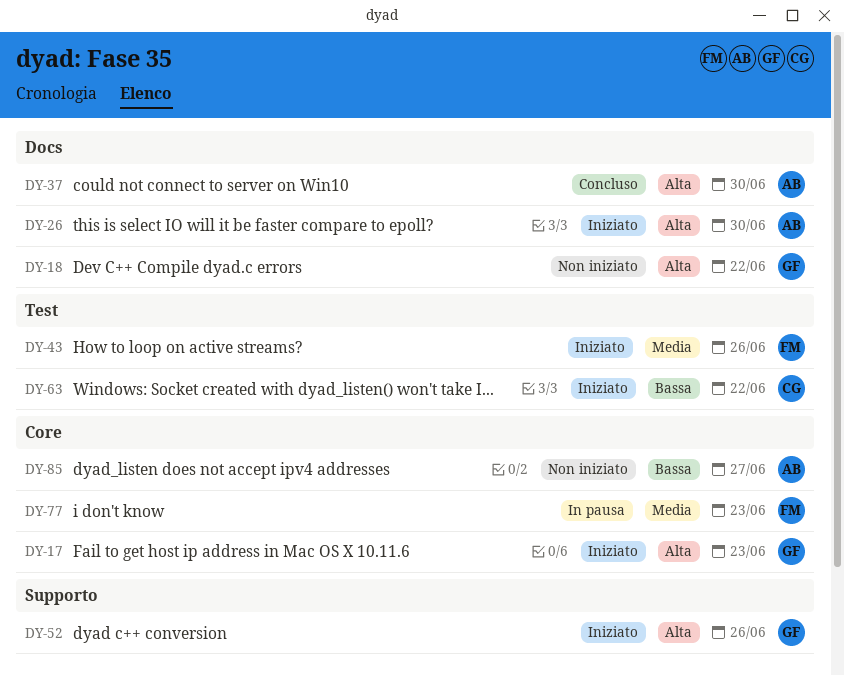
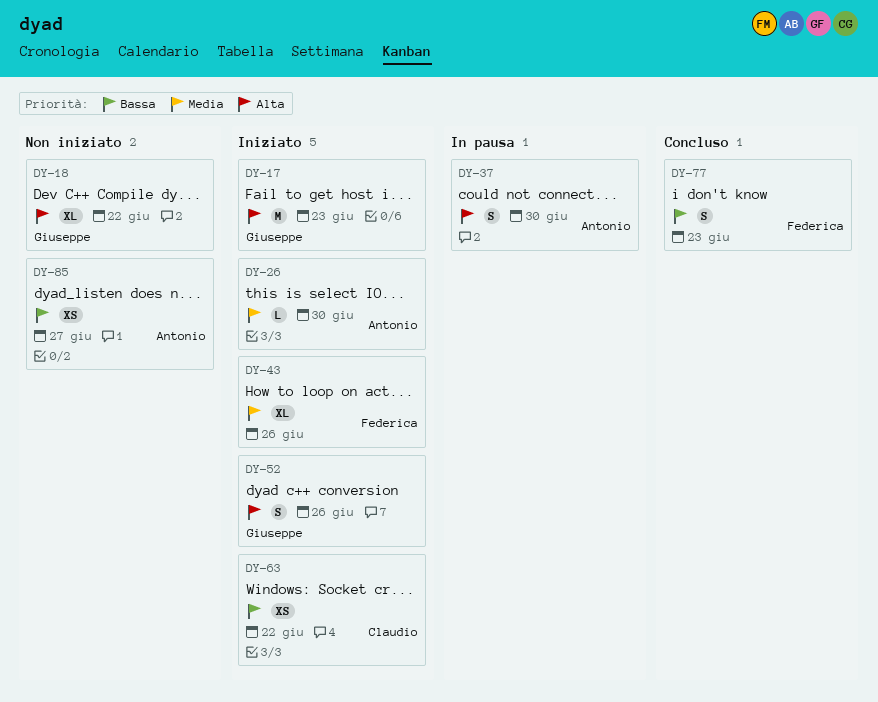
DY-26, priority: Alta -> Media
DY-37, status: Concluso -> In pausa
DY-77, status: In pausa -> Concluso
DY-77, priority: Media -> Bassa

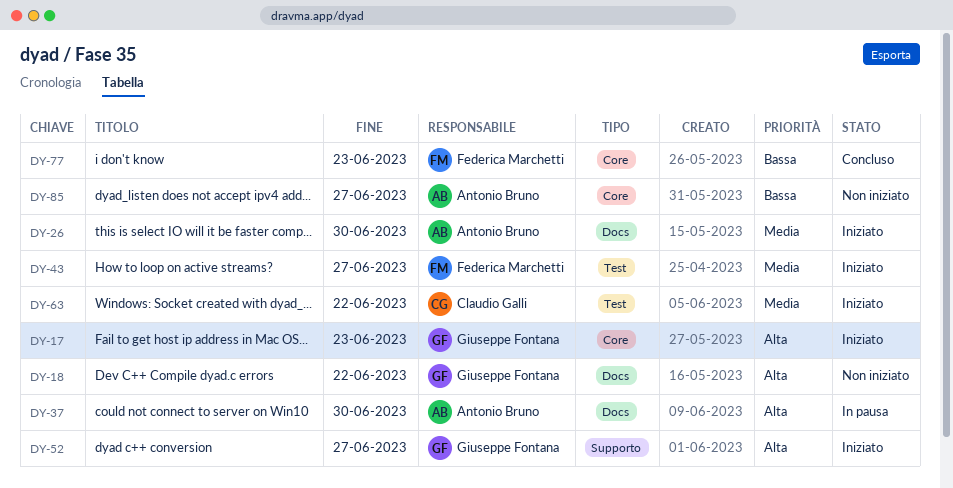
DY-43, due: Jun 26 -> Jun 27
DY-52, due: Jun 26 -> Jun 27
DY-63, priority: Bassa -> Media

